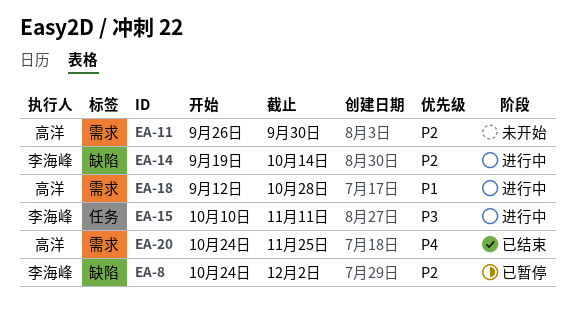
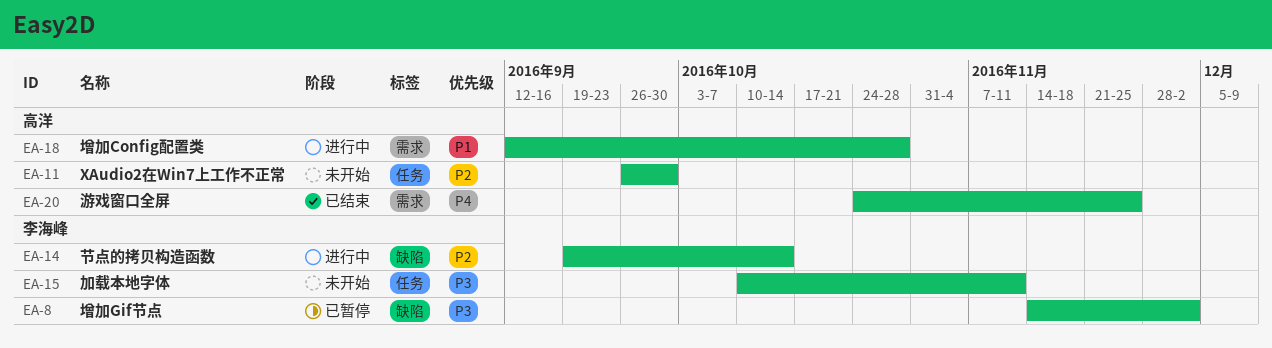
EA-8, priority: P2 -> P3
EA-8, start: Oct 24 -> Nov 14
EA-11, label: 需求 -> 任务
EA-15, status: 进行中 -> 未开始

